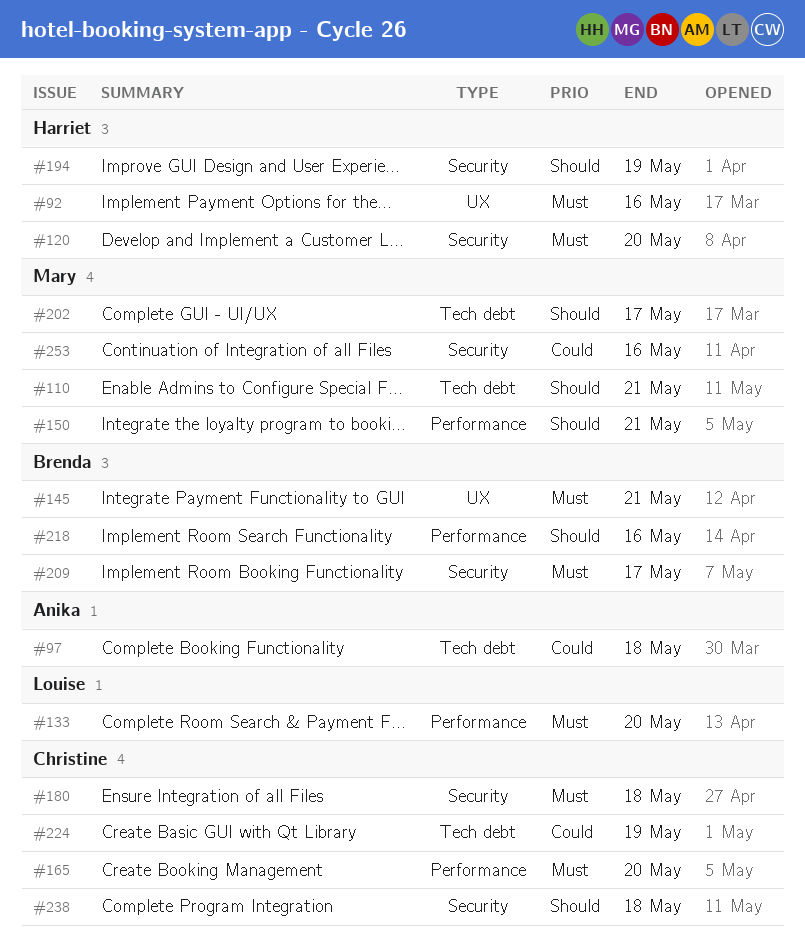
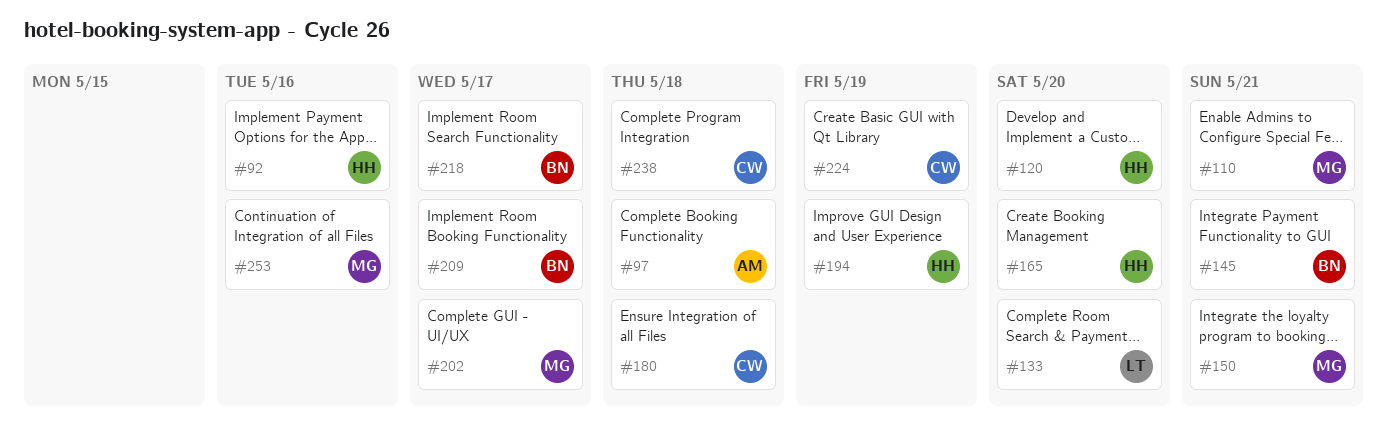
#165, owner: Christine -> Harriet
#218, due: May 16 -> May 17

